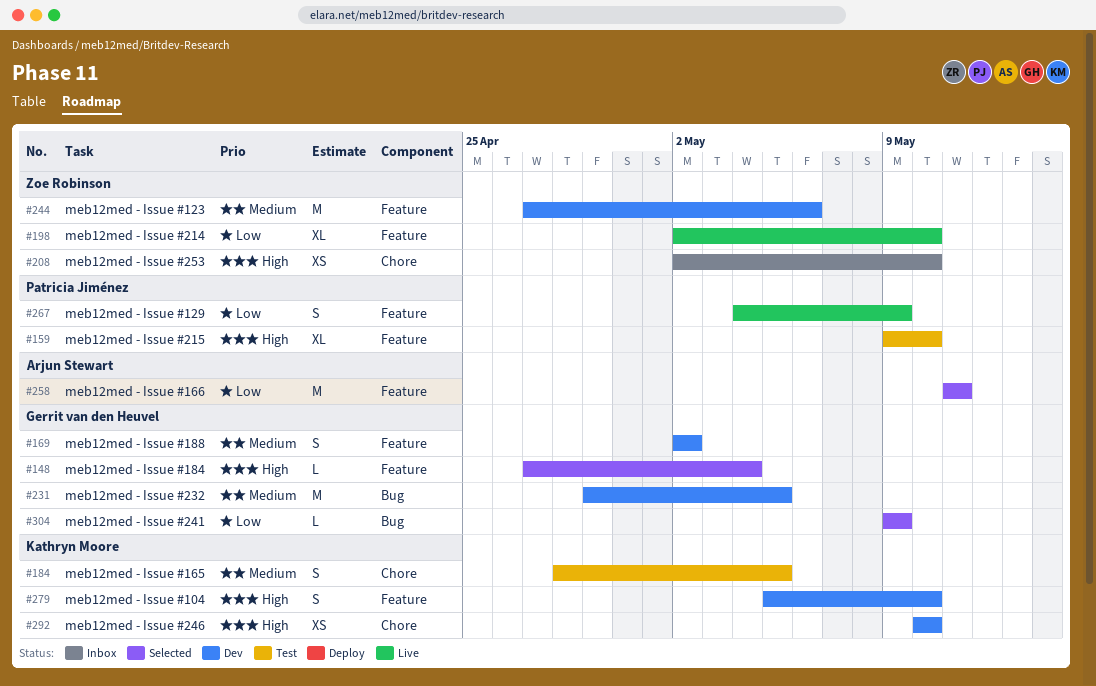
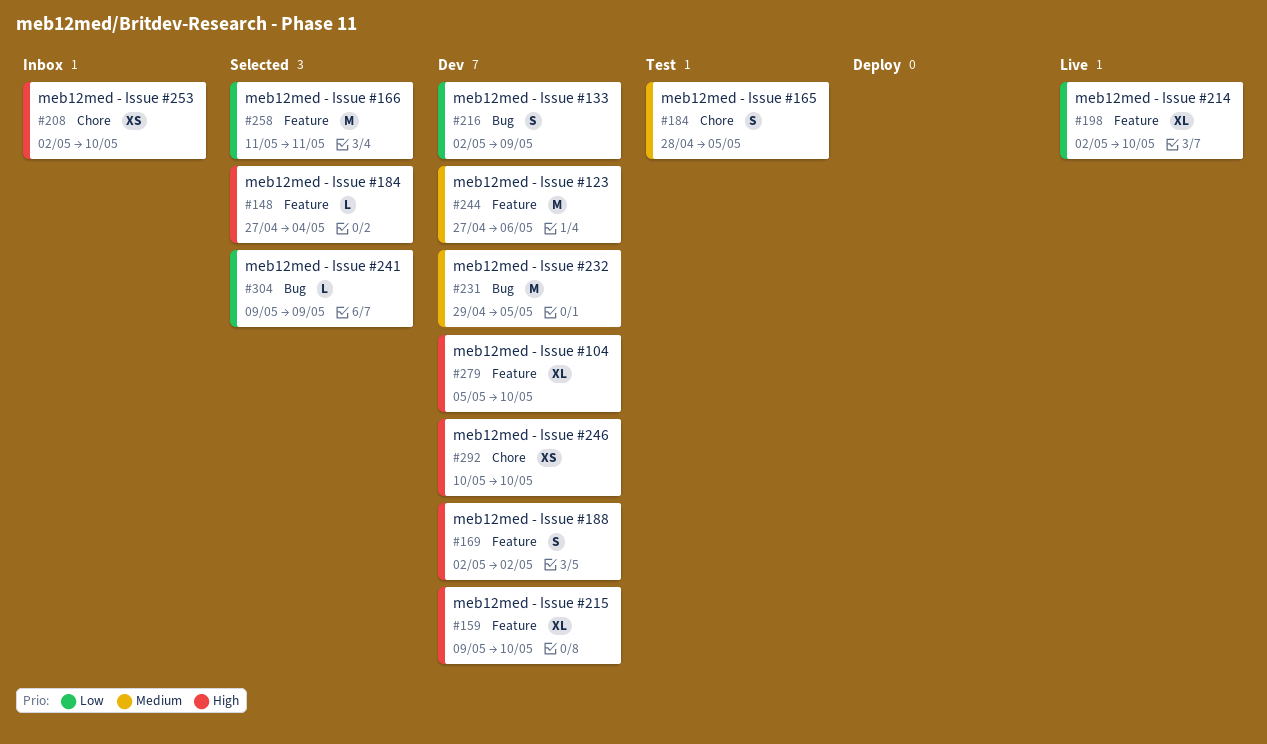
#159, status: Test -> Dev
#169, priority: Medium -> High
#216: none -> present
#267: present -> none
#279, estimate: S -> XL

